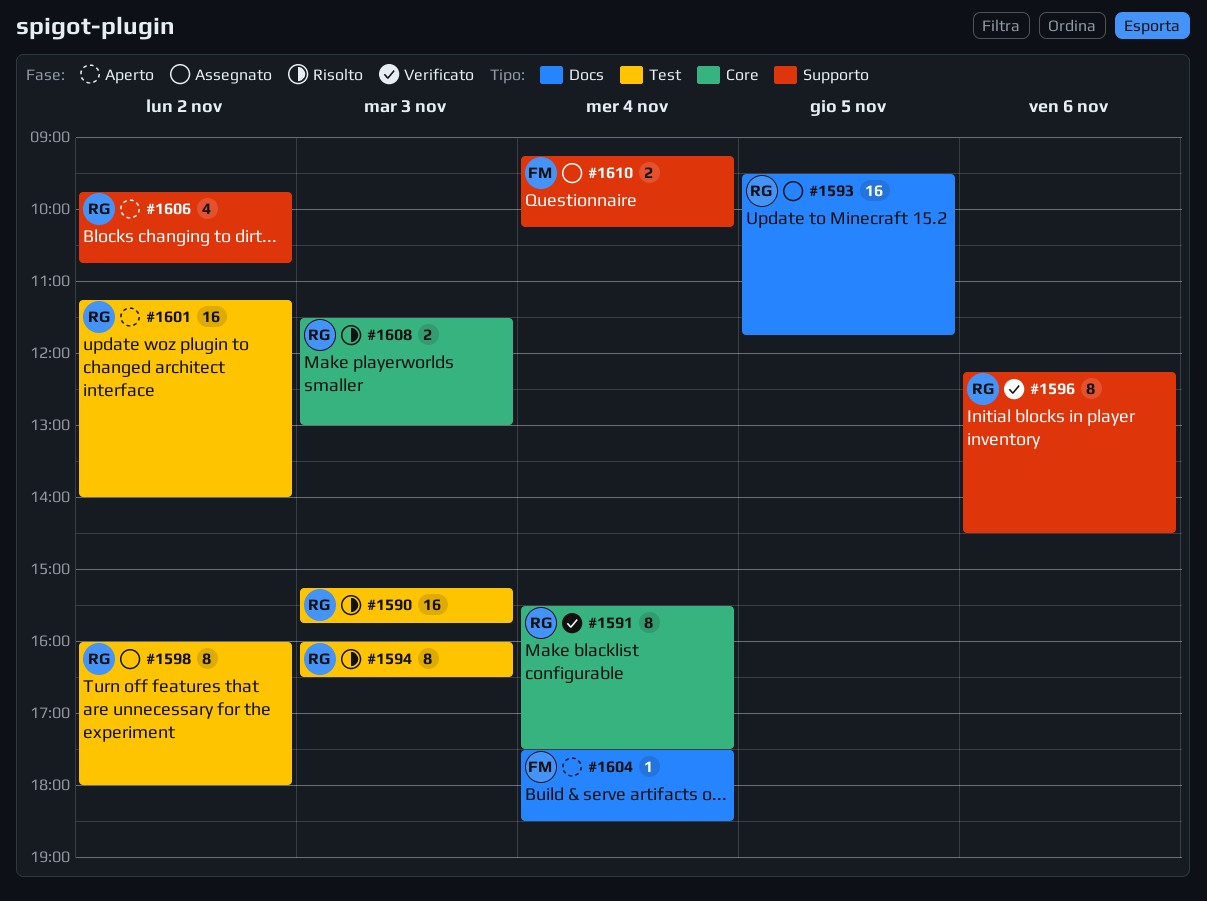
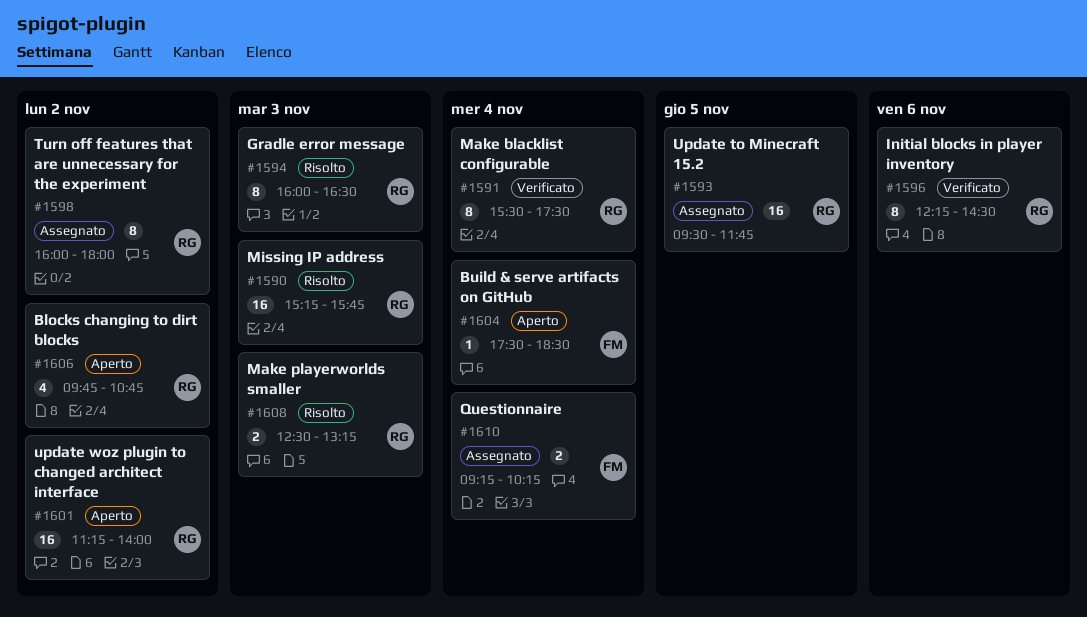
#1608, begins: 11:30 -> 12:30
#1608, ends: 13:00 -> 13:15

